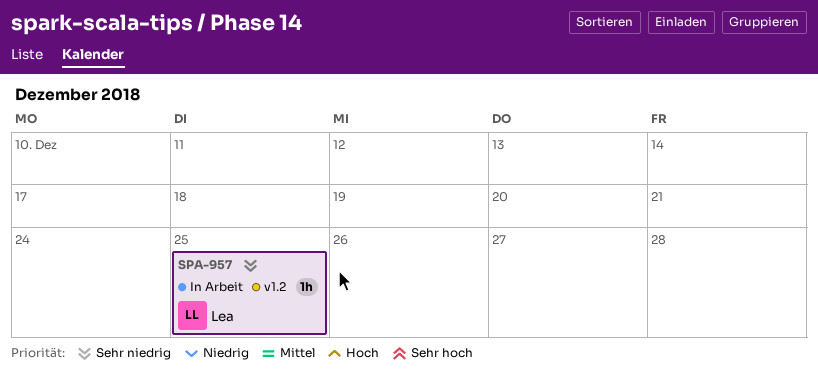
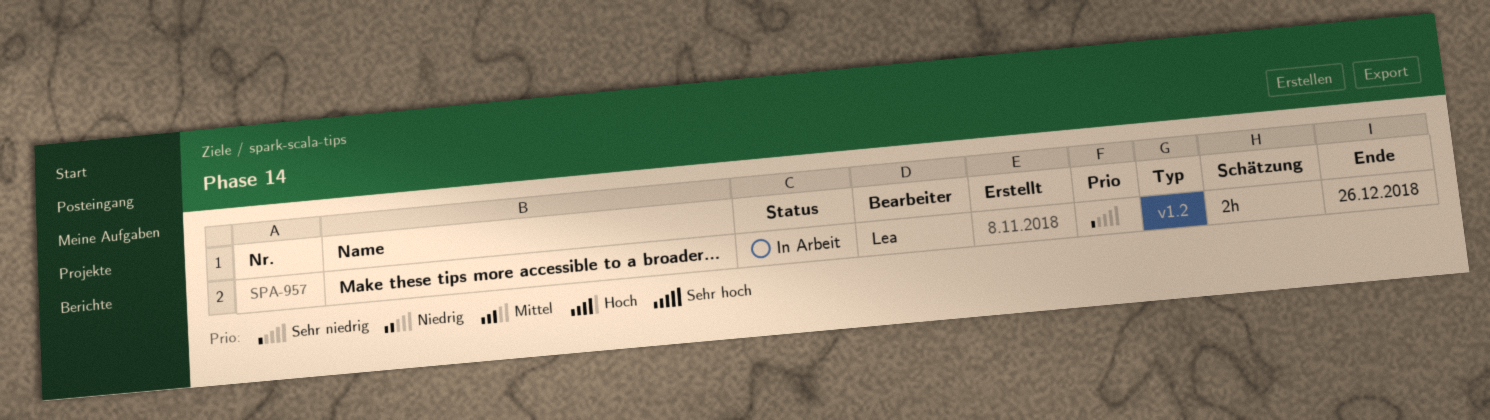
SPA-957, estimate: 1h -> 2h
SPA-957, due: Dec 25 -> Dec 26

